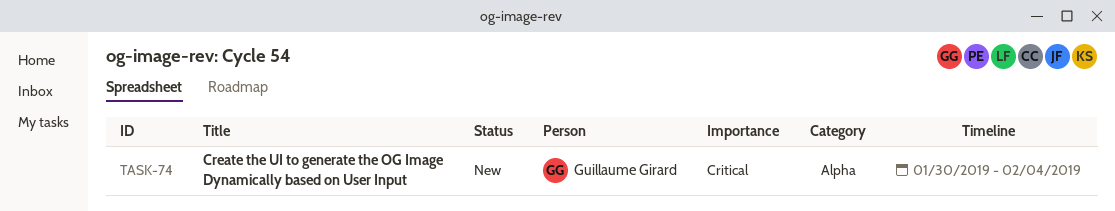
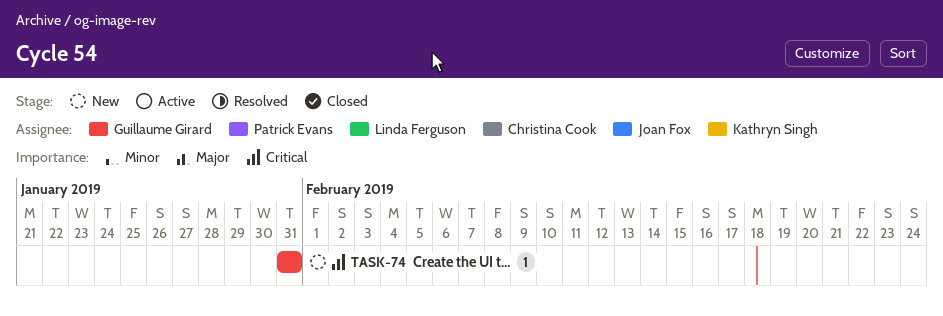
TASK-74, start: Jan 30 -> Jan 31
TASK-74, due: Feb 4 -> Jan 31

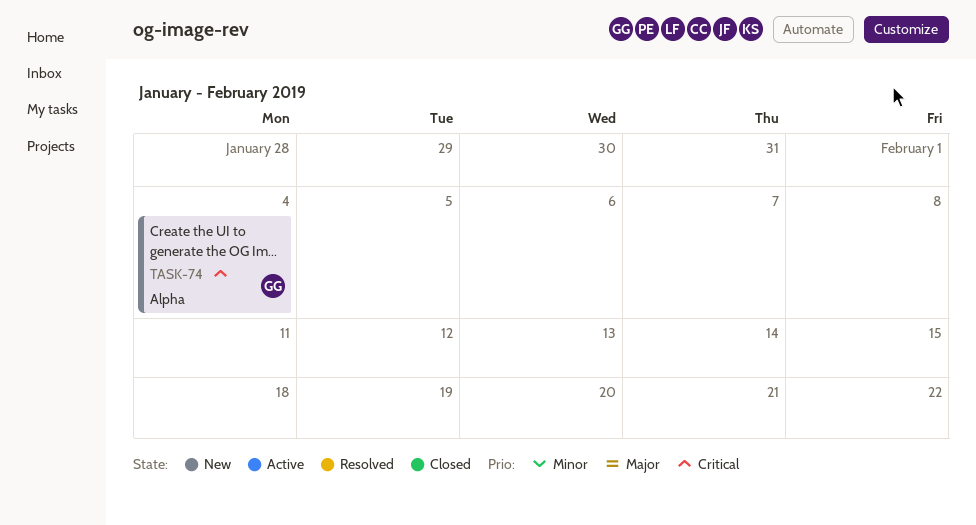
TASK-74, due: Jan 31 -> Feb 4

